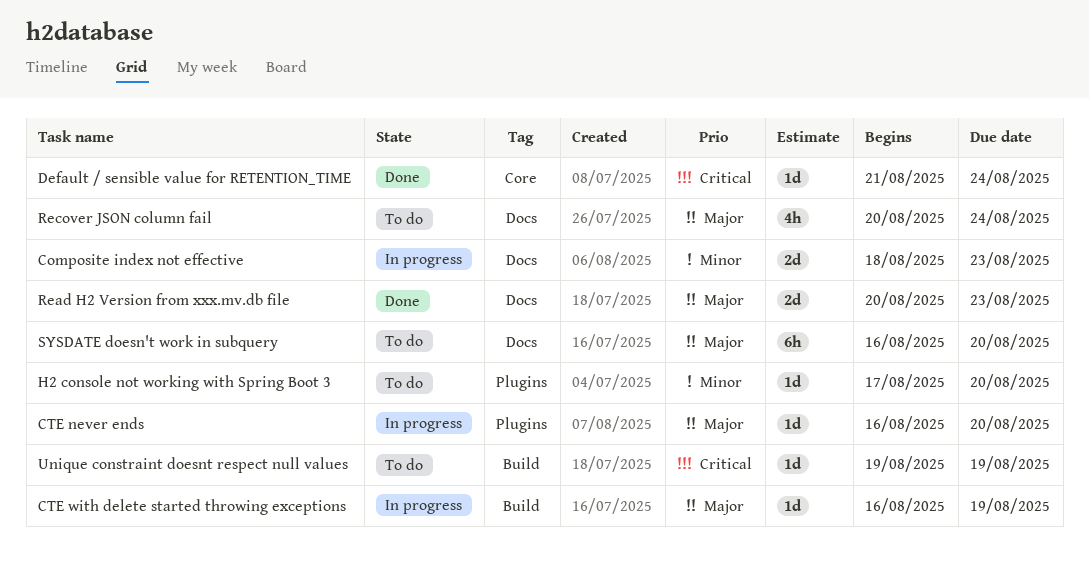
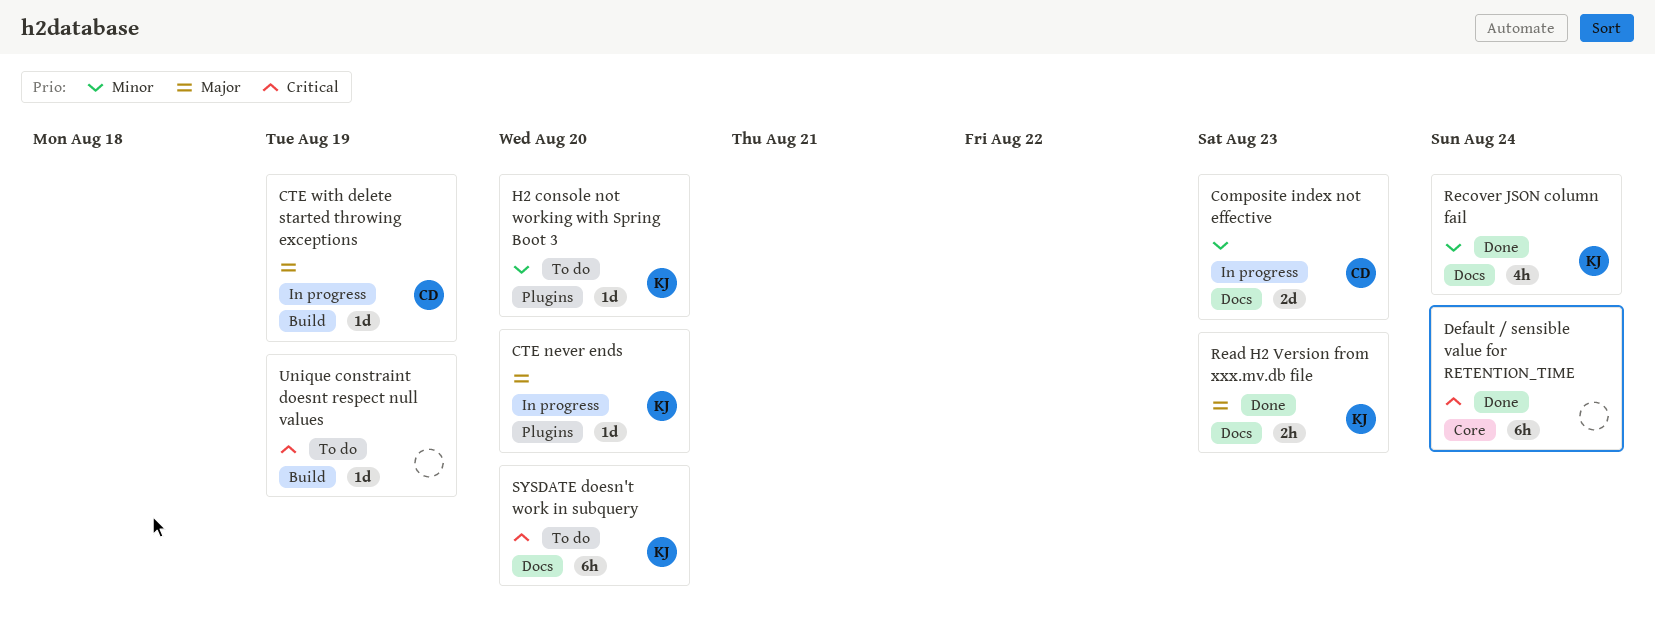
Default / sensible value for RETENTION_TIME, estimate: 1d -> 6h
Read H2 Version from xxx.mv.db file, estimate: 2d -> 2h
Recover JSON column fail, status: To do -> Done
Recover JSON column fail, priority: Major -> Minor
SYSDATE doesn't work in subquery, priority: Major -> Critical

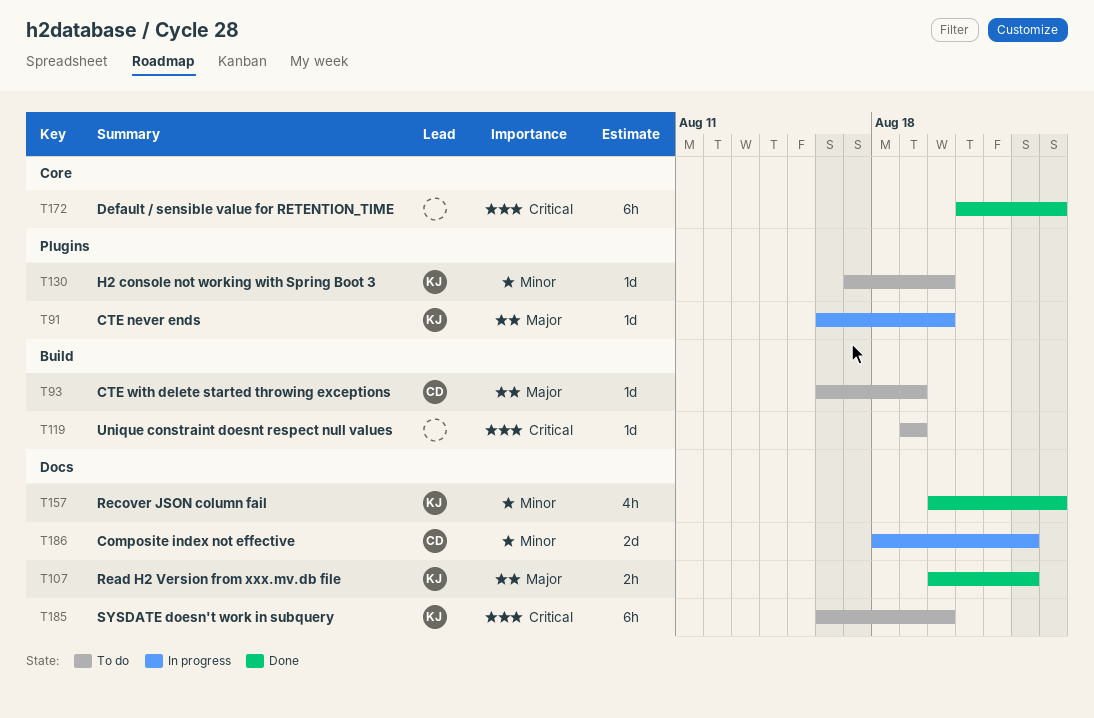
CTE with delete started throwing exceptions, status: In progress -> To do

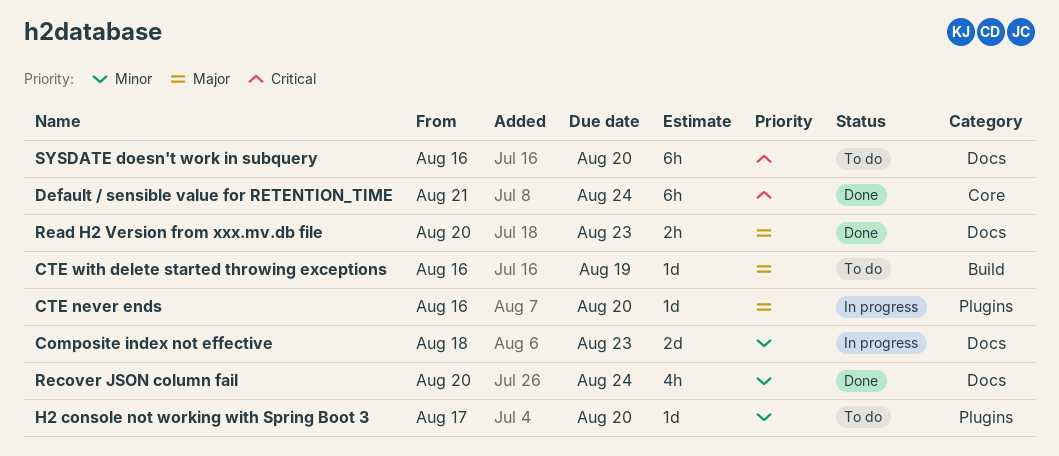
Unique constraint doesnt respect null values: present -> none

